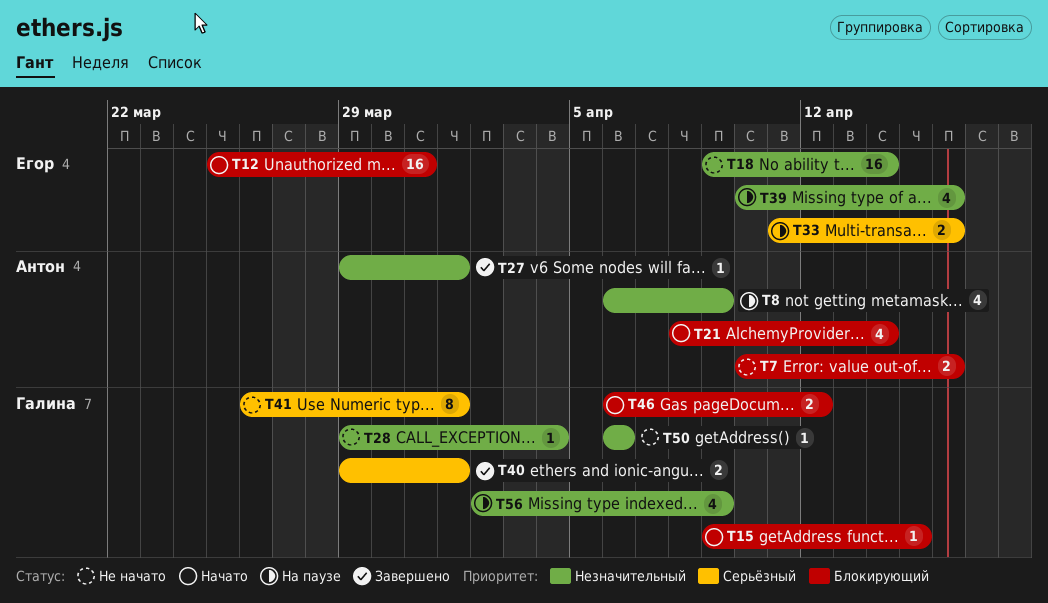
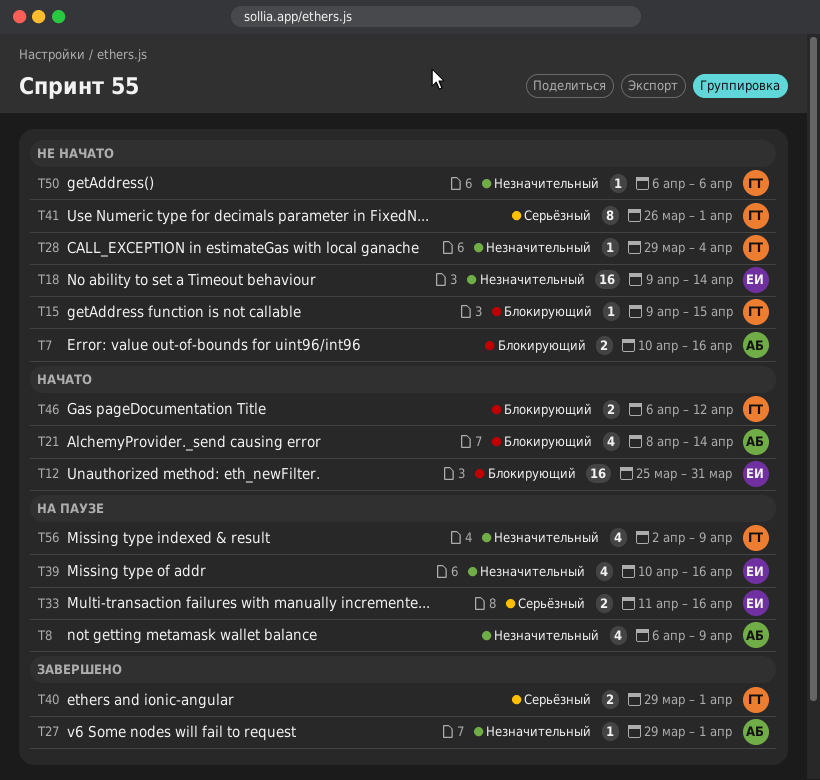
T15, status: Начато -> Не начато

